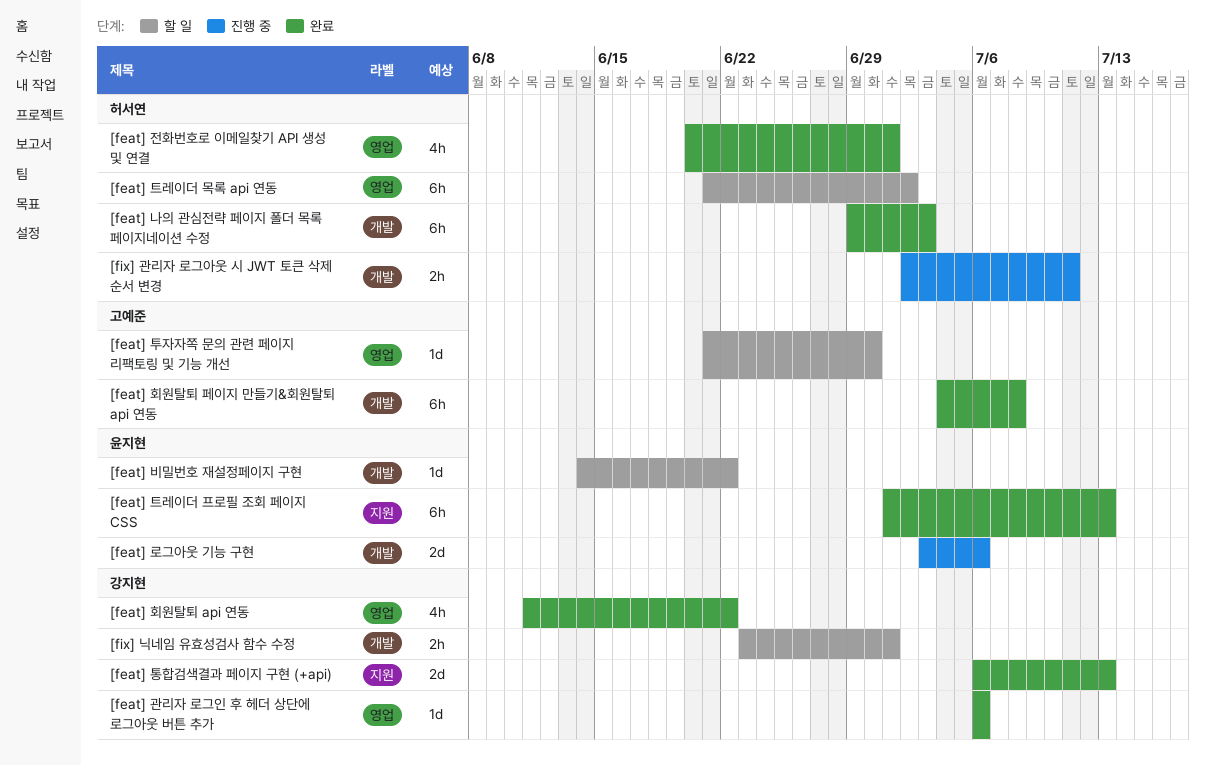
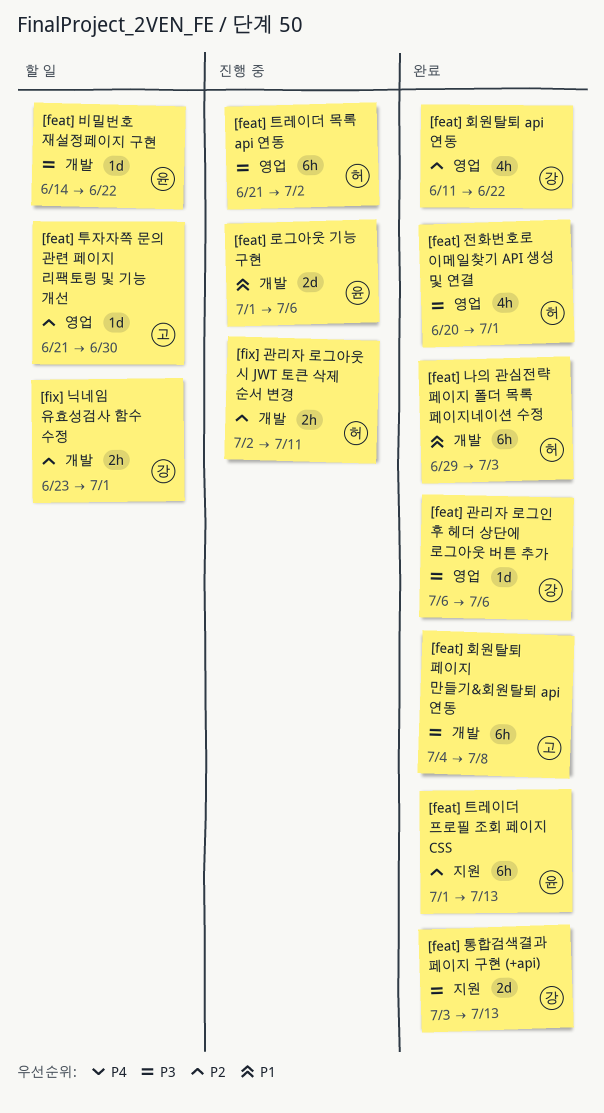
[feat] 로그아웃 기능 구현, start: Jul 3 -> Jul 1
[feat] 통합검색결과 페이지 구현 (+api), start: Jul 6 -> Jul 3
[feat] 트레이더 목록 api 연동, status: 할 일 -> 진행 중

